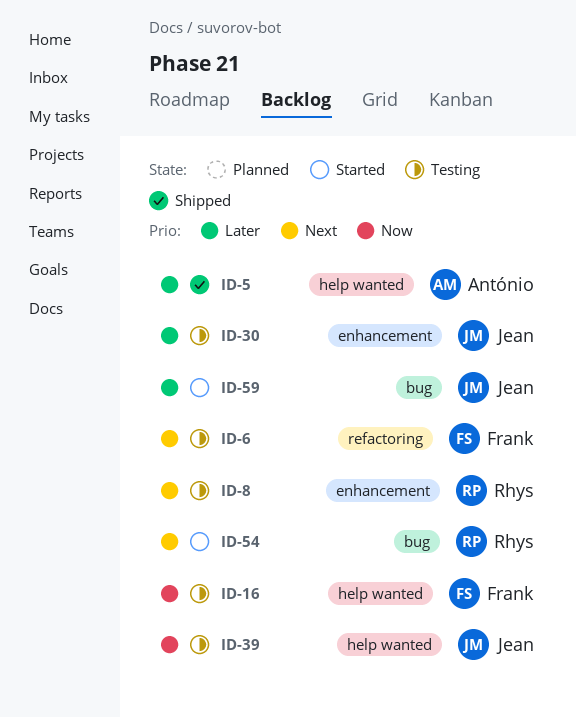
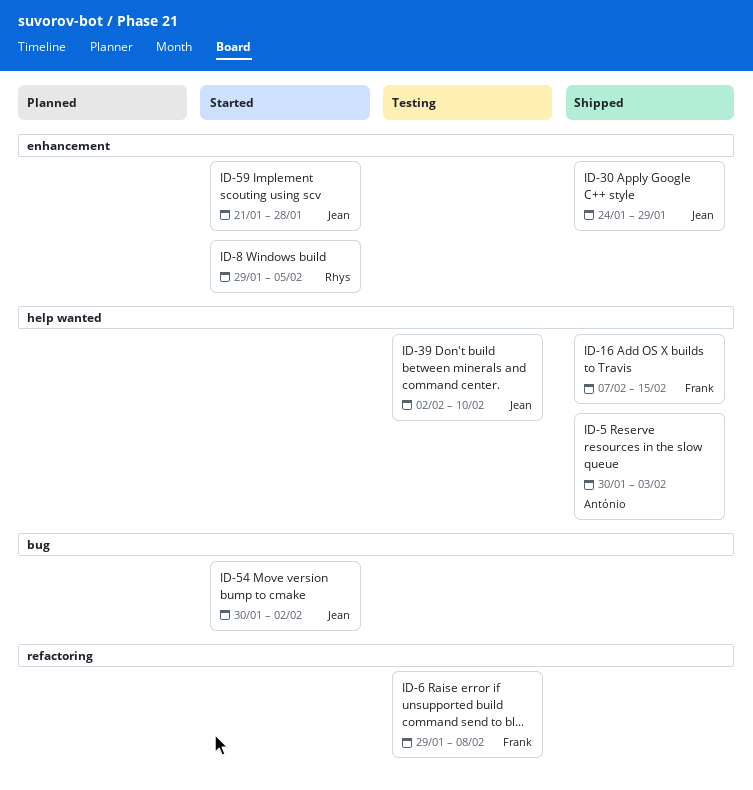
ID-8, status: Testing -> Started
ID-16, status: Testing -> Shipped
ID-30, status: Testing -> Shipped
ID-54, owner: Rhys -> Jean
ID-59, label: bug -> enhancement

